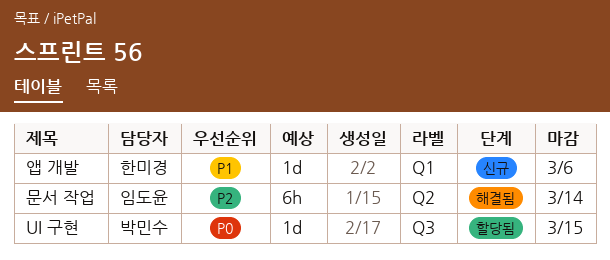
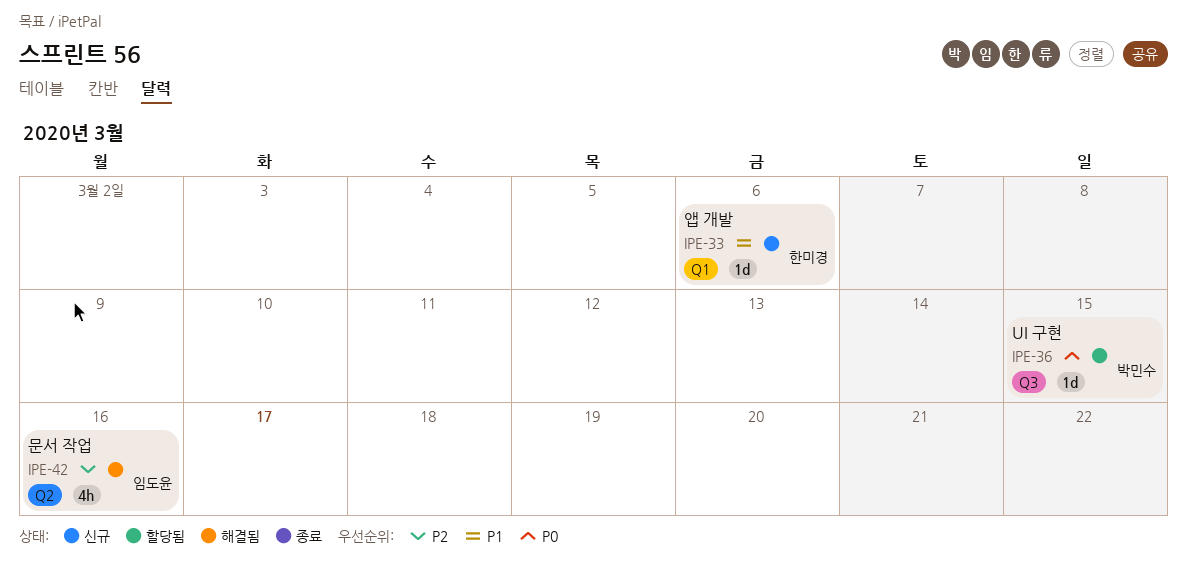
문서 작업, estimate: 6h -> 4h
문서 작업, due: Mar 14 -> Mar 16

